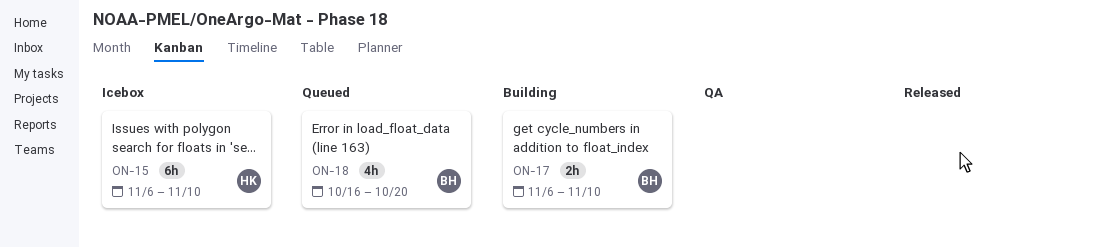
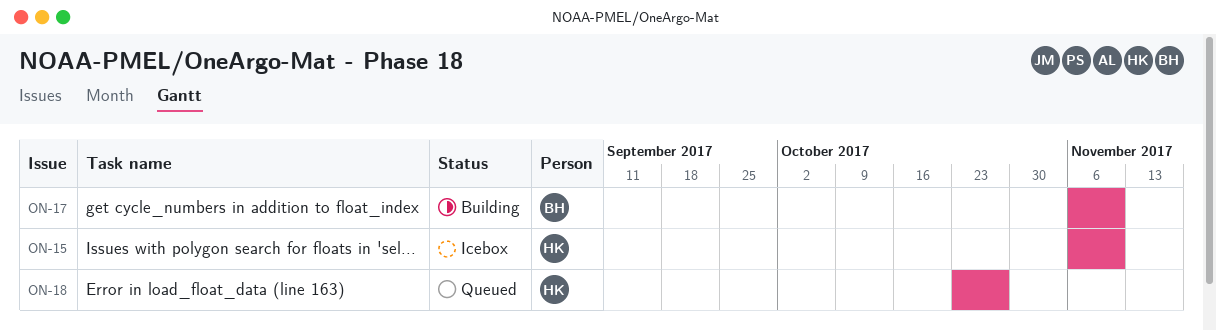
ON-18, owner: BH -> HK
ON-18, start: Oct 16 -> Oct 23
ON-18, due: Oct 20 -> Oct 27

